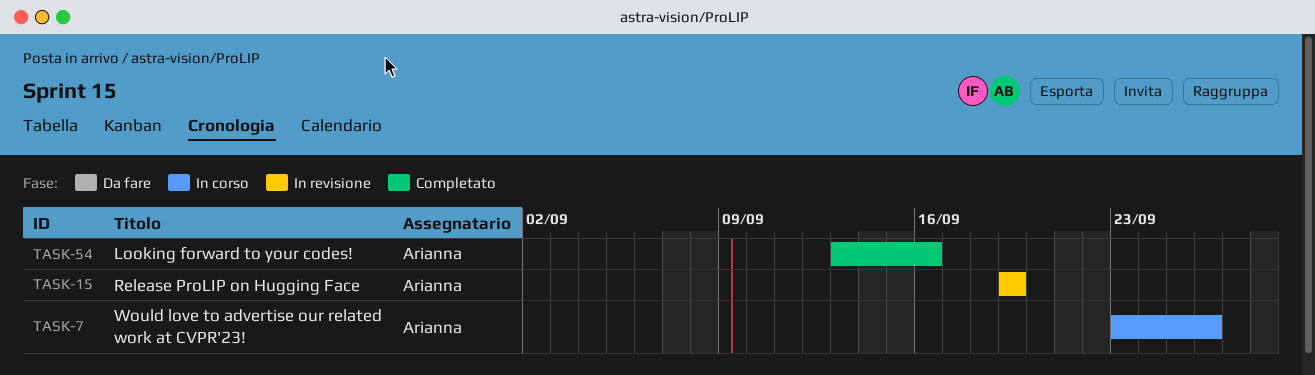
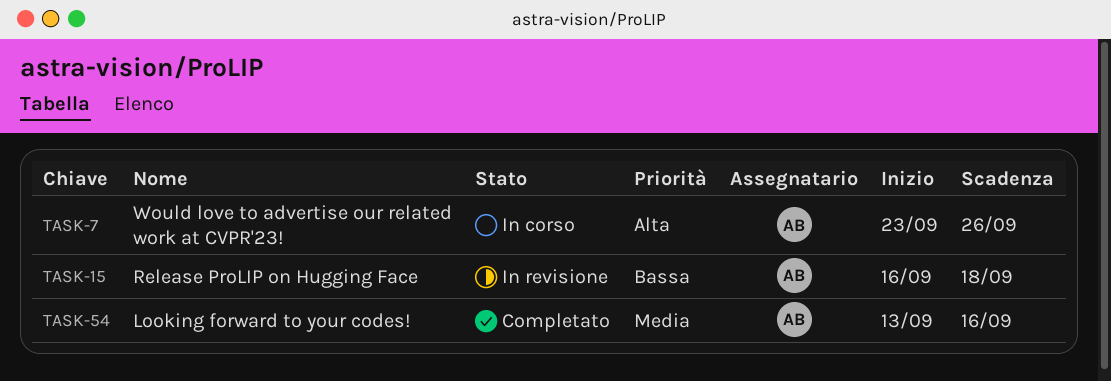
TASK-15, start: Sep 19 -> Sep 16
TASK-15, due: Sep 19 -> Sep 18

